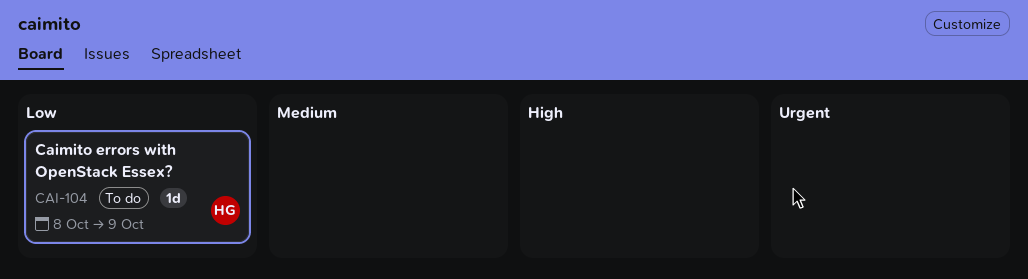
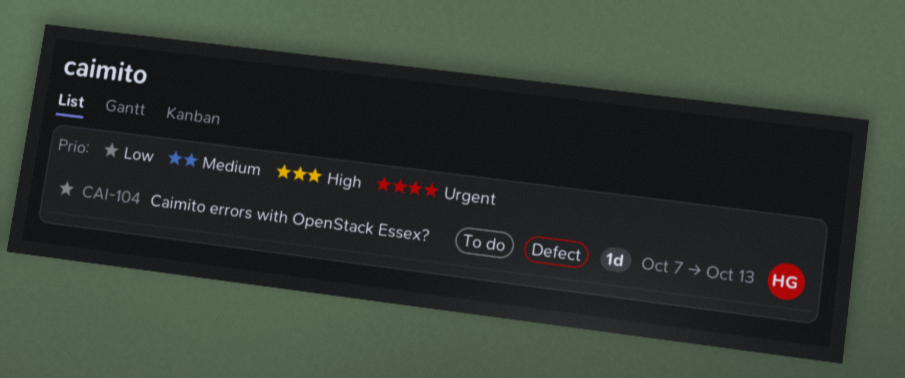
CAI-104, start: Oct 8 -> Oct 7
CAI-104, due: Oct 9 -> Oct 13

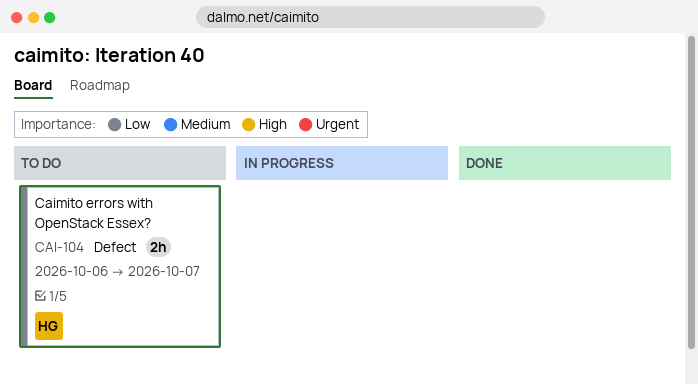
CAI-104, estimate: 1d -> 2h
CAI-104, start: Oct 7 -> Oct 6
CAI-104, due: Oct 13 -> Oct 7

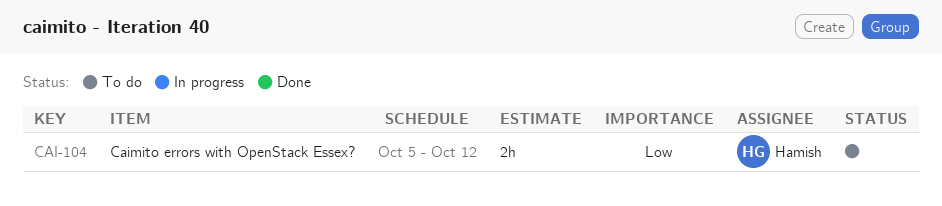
CAI-104, start: Oct 6 -> Oct 5
CAI-104, due: Oct 7 -> Oct 12

